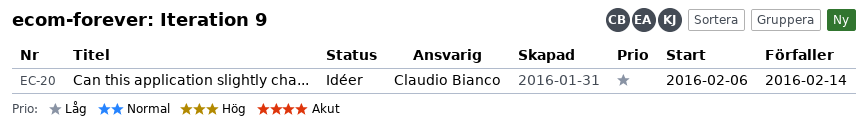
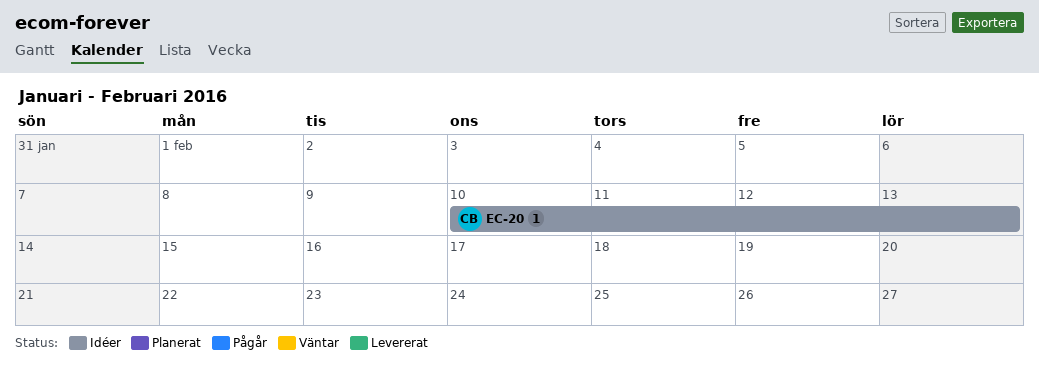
EC-20, start: Feb 6 -> Feb 10
EC-20, due: Feb 14 -> Feb 13

